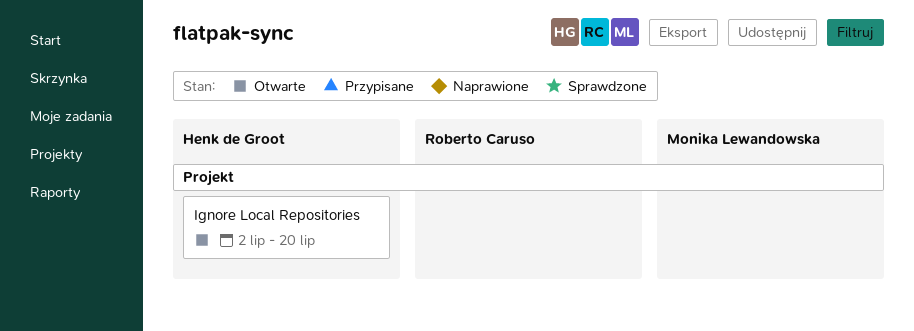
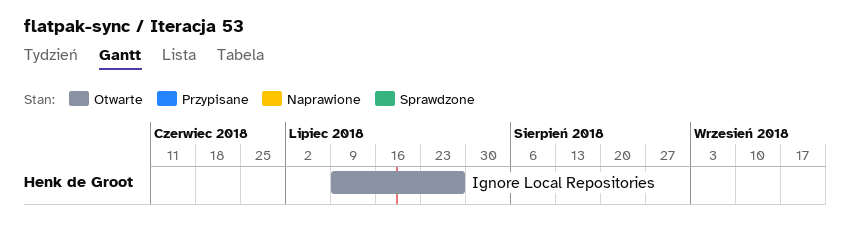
Ignore Local Repositories, start: Jul 2 -> Jul 9
Ignore Local Repositories, due: Jul 20 -> Jul 27

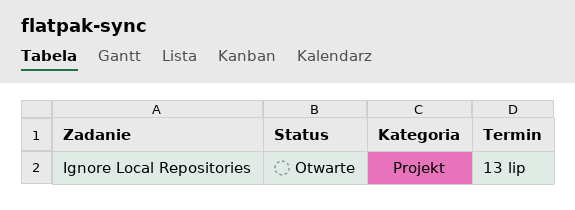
Ignore Local Repositories, due: Jul 27 -> Jul 13

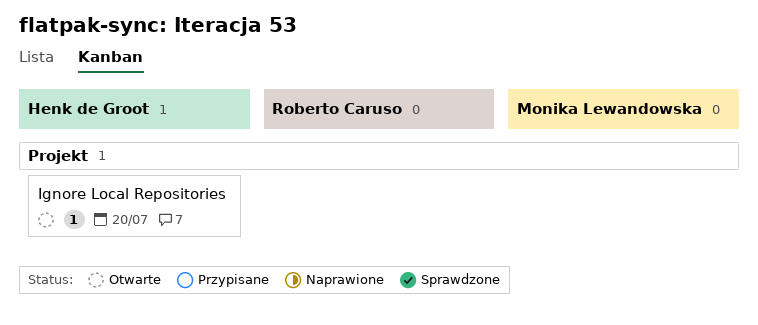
Ignore Local Repositories, due: Jul 13 -> Jul 20

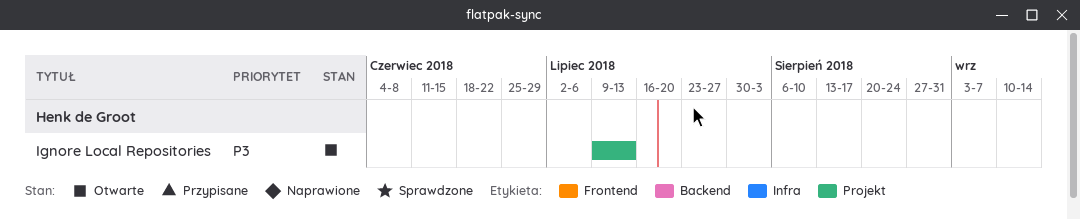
Ignore Local Repositories, due: Jul 20 -> Jul 13

